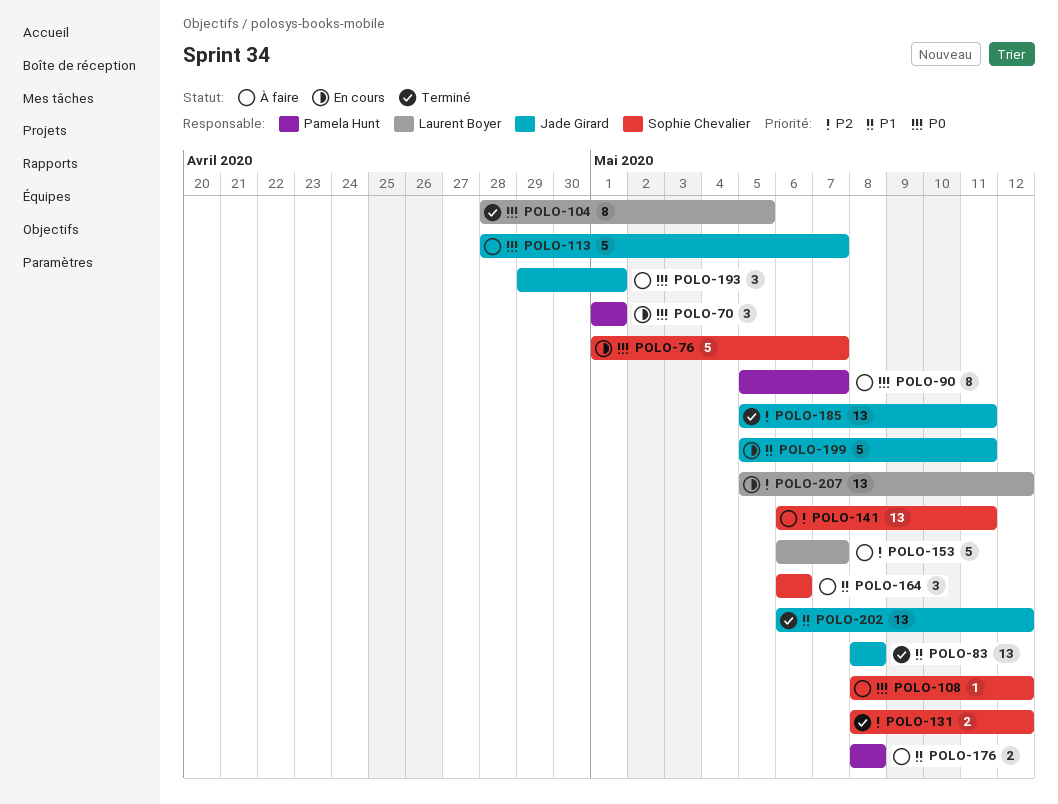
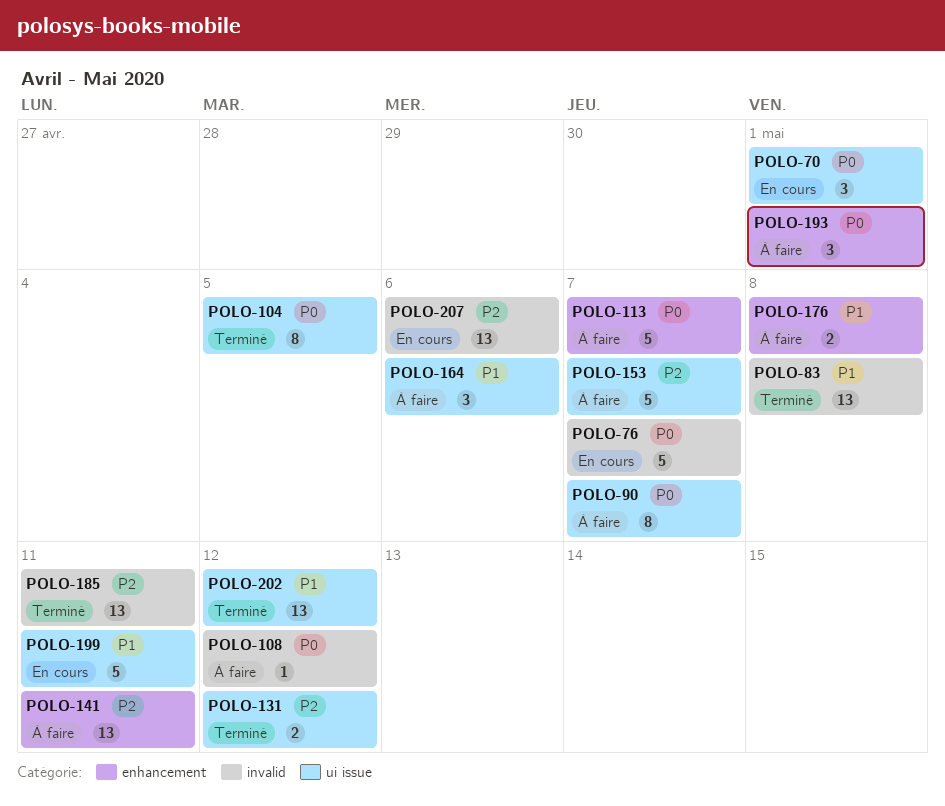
POLO-207, due: May 12 -> May 6

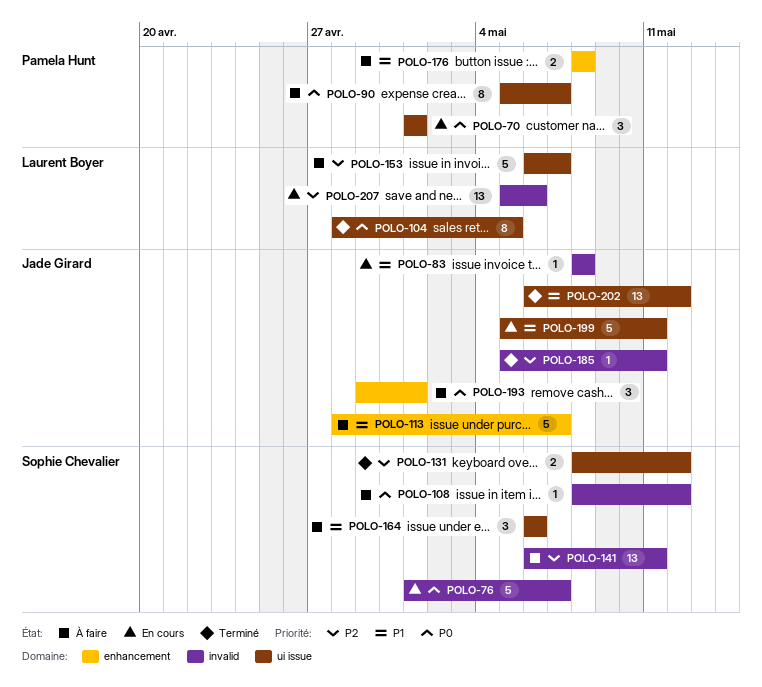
POLO-83, status: Terminé -> En cours
POLO-83, estimate: 13 -> 1
POLO-113, priority: P0 -> P1
POLO-141, label: enhancement -> invalid
POLO-185, estimate: 13 -> 1

